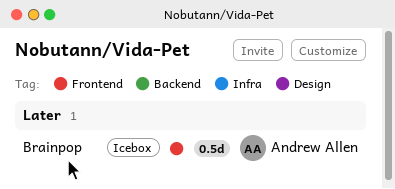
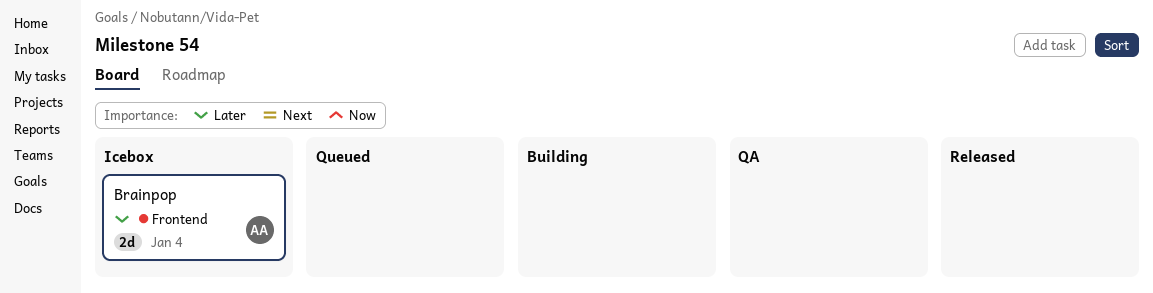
Brainpop, estimate: 0.5d -> 2d

